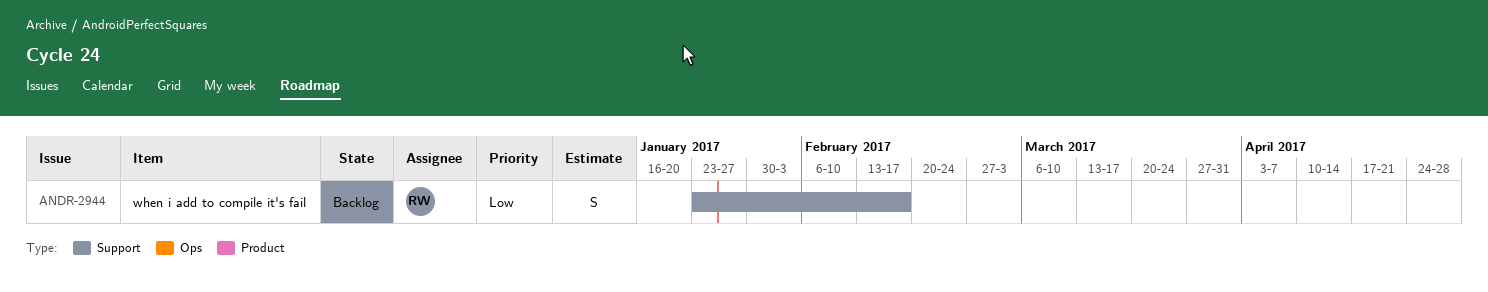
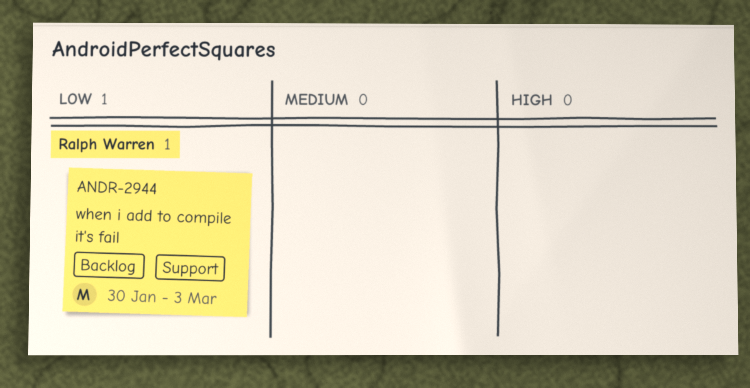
ANDR-2944, estimate: S -> M
ANDR-2944, start: Jan 23 -> Jan 30
ANDR-2944, due: Feb 17 -> Mar 3

